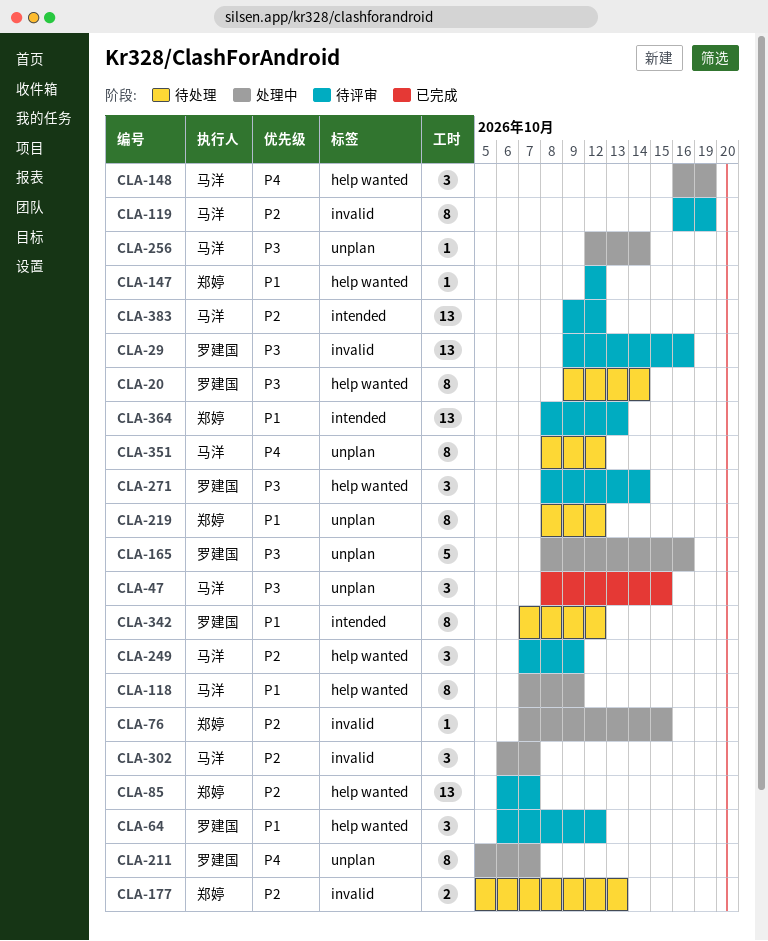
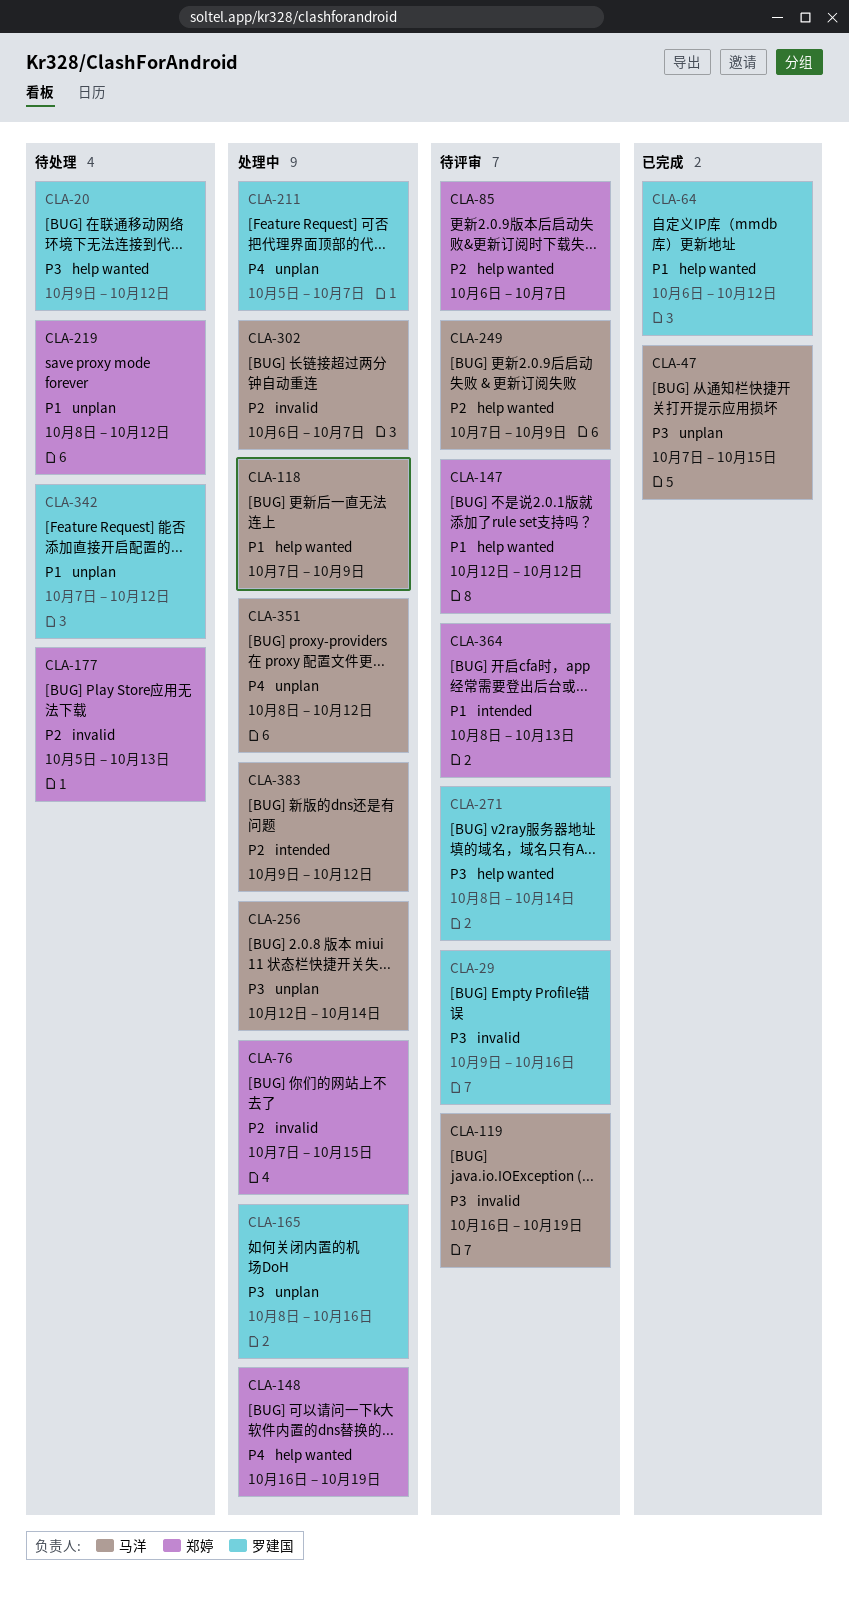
CLA-20, due: Oct 14 -> Oct 12
CLA-47, start: Oct 8 -> Oct 7
CLA-64, status: 待评审 -> 已完成
CLA-119, priority: P2 -> P3
CLA-148, owner: 马洋 -> 郑婷
CLA-342, label: intended -> unplan
CLA-351, status: 待处理 -> 处理中
CLA-383, status: 待评审 -> 处理中

